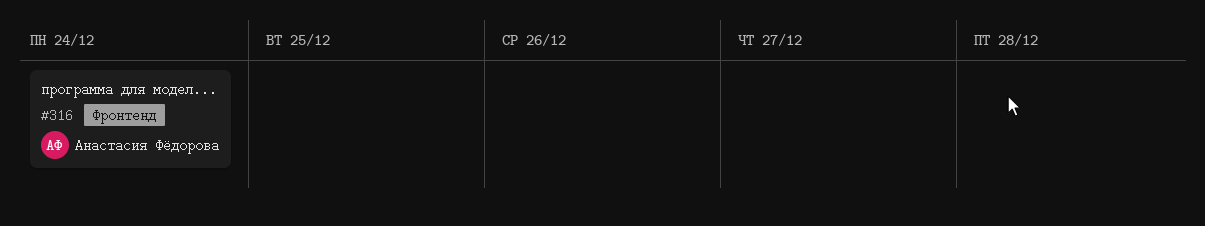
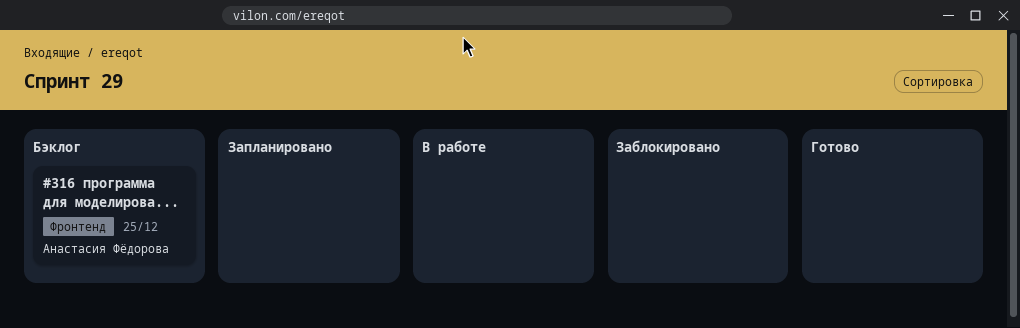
#316, due: Dec 24 -> Dec 25

